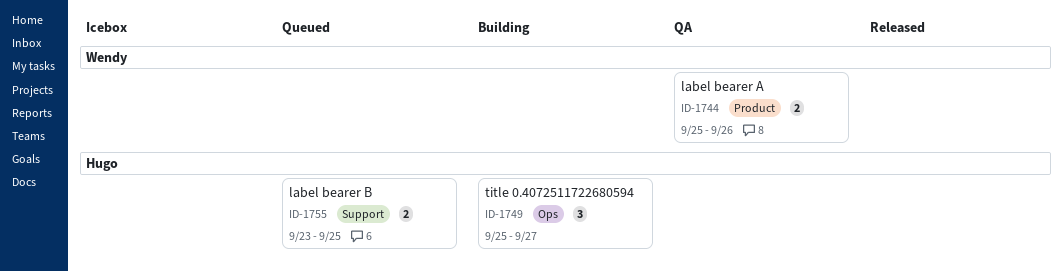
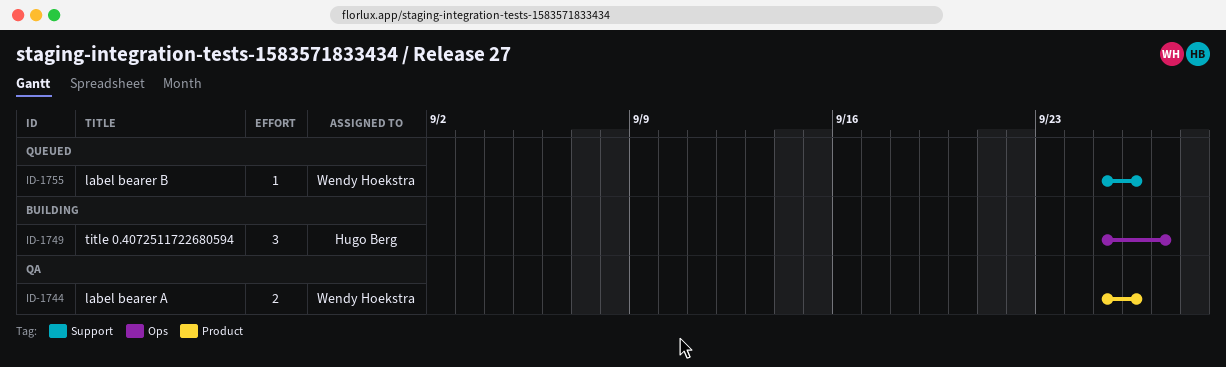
ID-1755, owner: Hugo Berg -> Wendy Hoekstra
ID-1755, estimate: 2 -> 1
ID-1755, start: Sep 23 -> Sep 25
ID-1755, due: Sep 25 -> Sep 26

